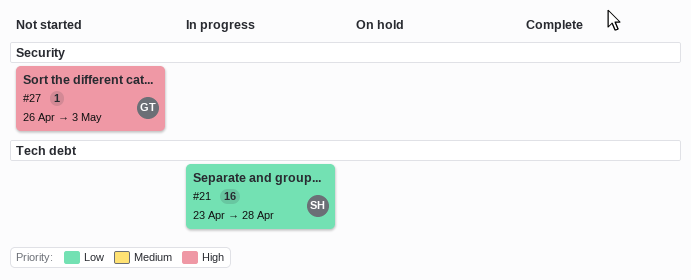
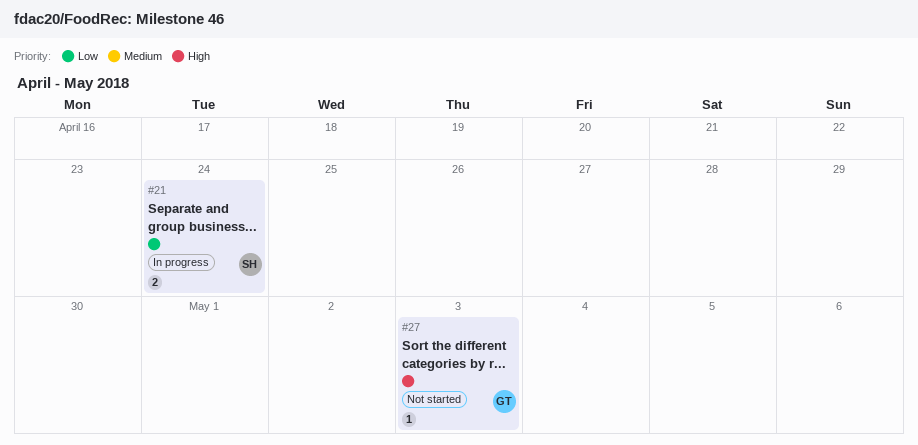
#21, estimate: 16 -> 2
#21, due: Apr 28 -> Apr 24

